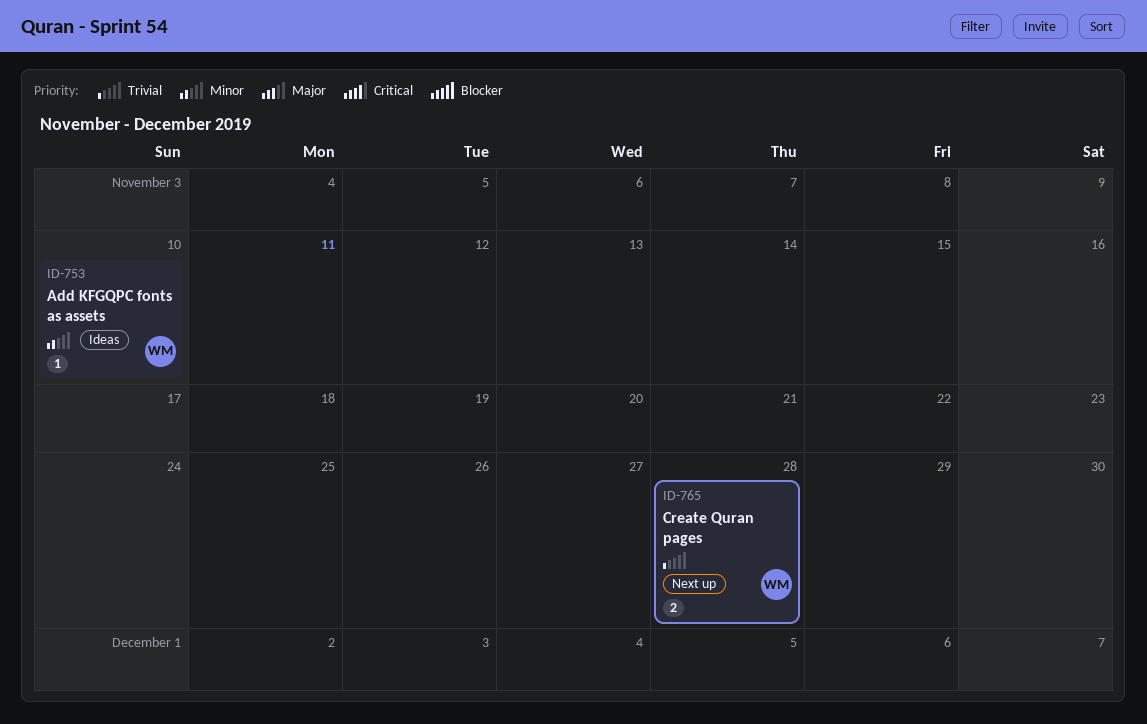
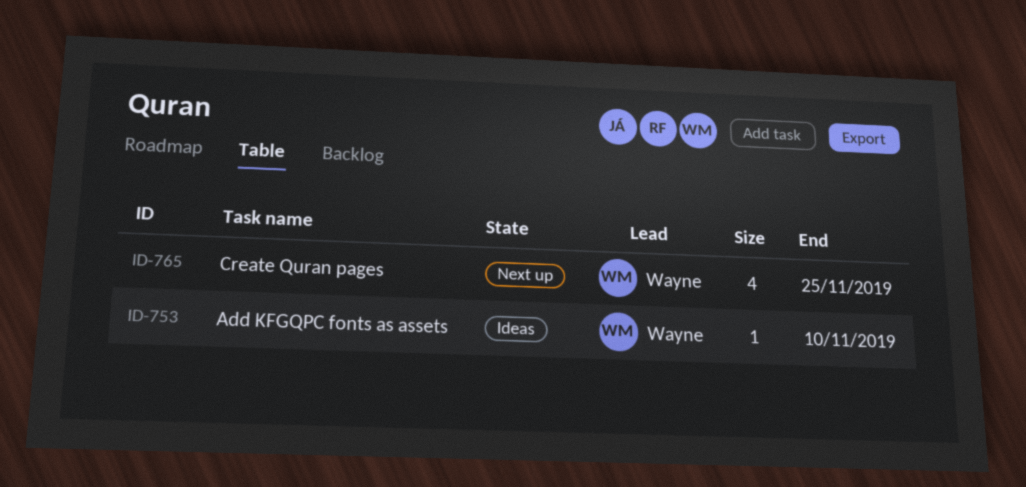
ID-765, estimate: 2 -> 4
ID-765, due: Nov 28 -> Nov 25

